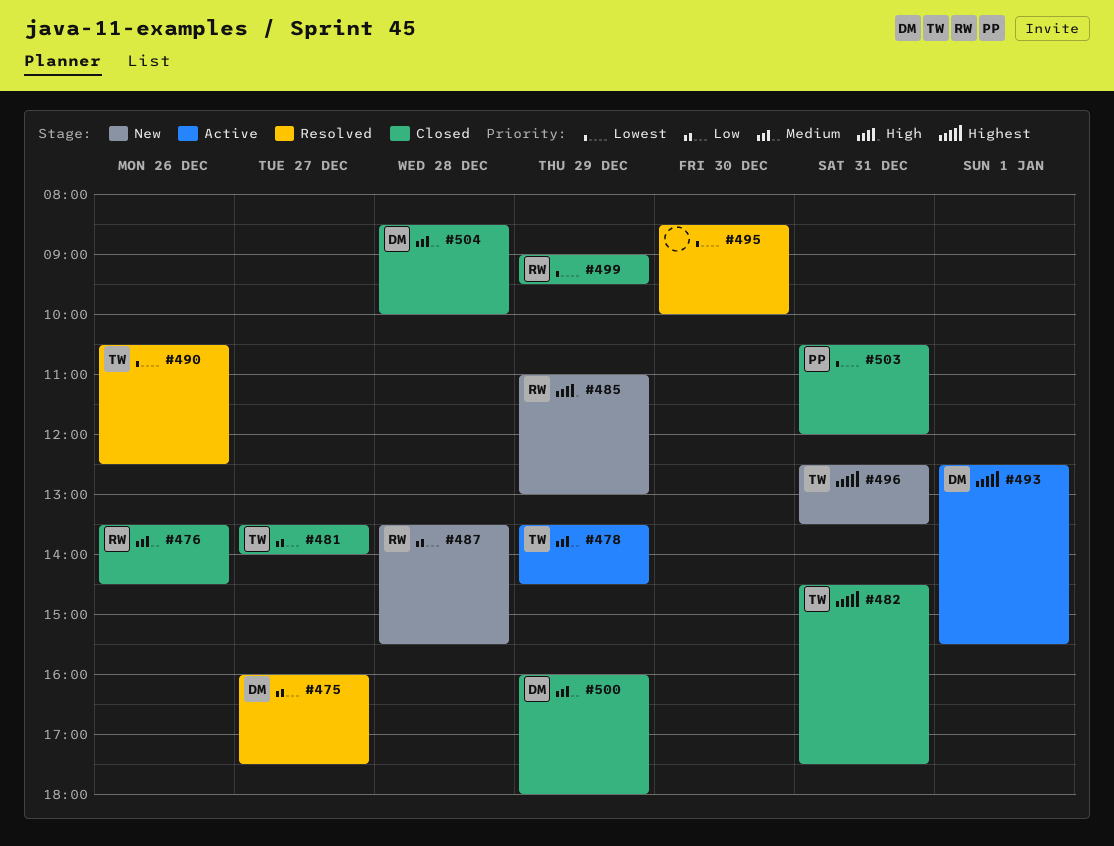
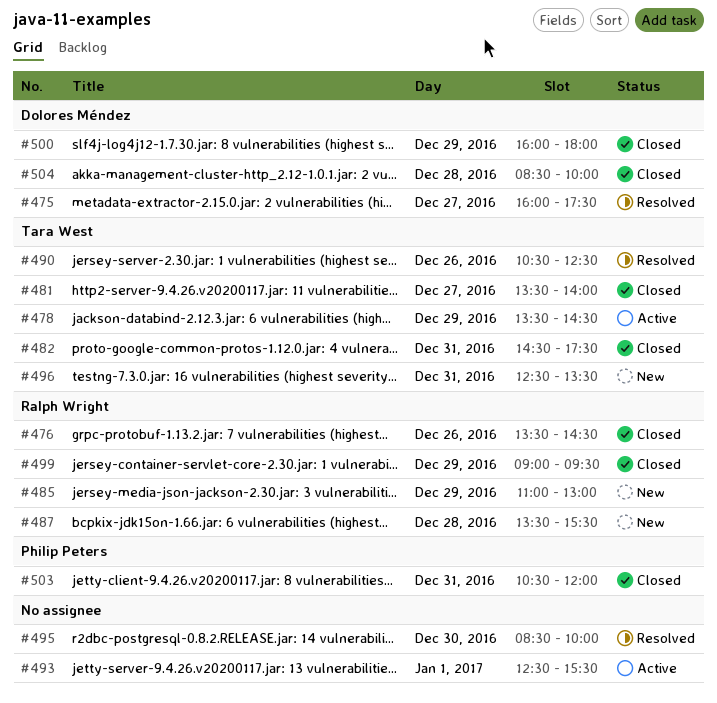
#493, owner: Dolores Méndez -> none

